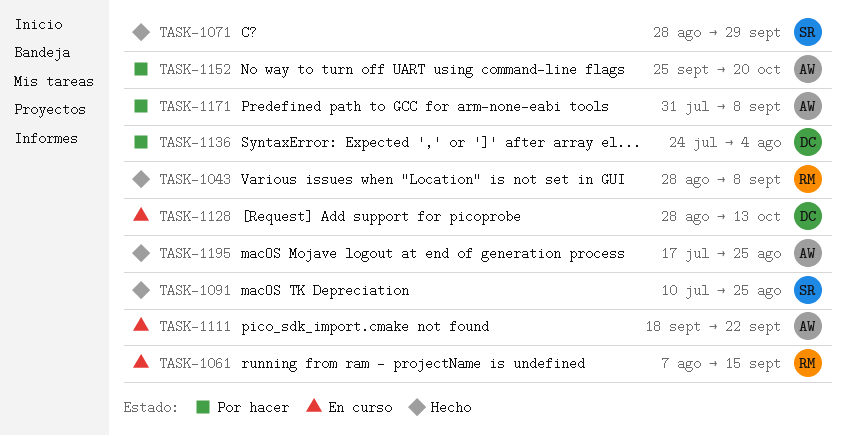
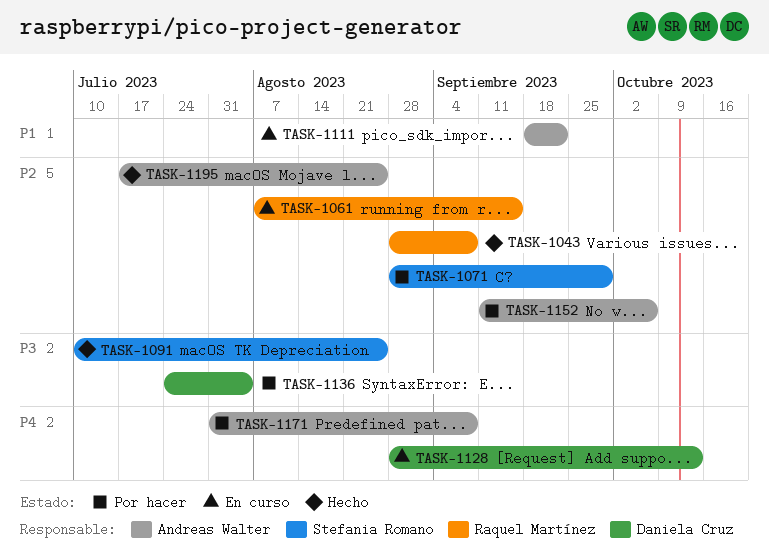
TASK-1071, status: Hecho -> Por hacer
TASK-1152, start: Sep 25 -> Sep 11
TASK-1152, due: Oct 20 -> Oct 6

